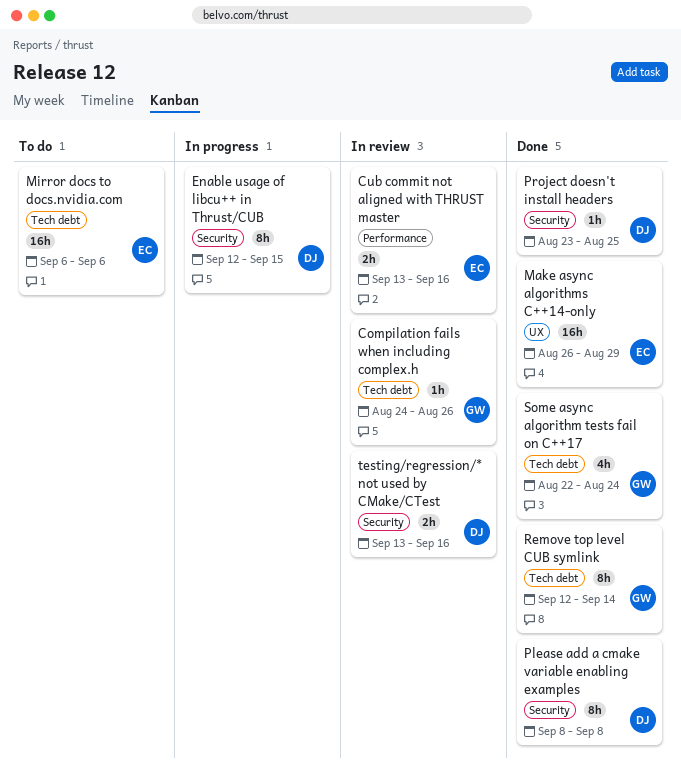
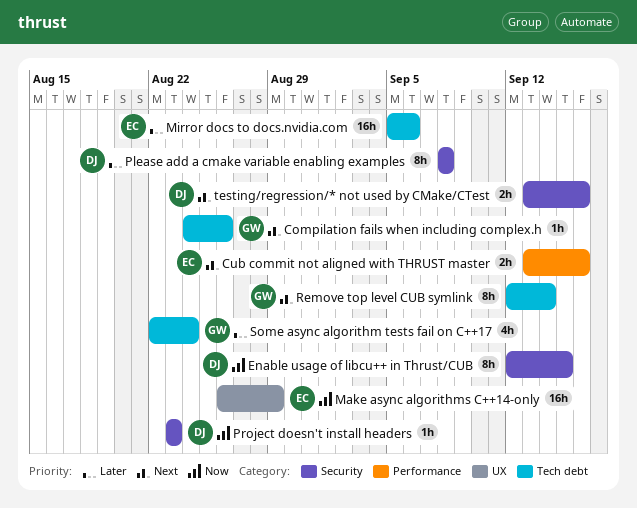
Mirror docs to docs.nvidia.com, start: Sep 6 -> Sep 5
Project doesn't install headers, due: Aug 25 -> Aug 23

